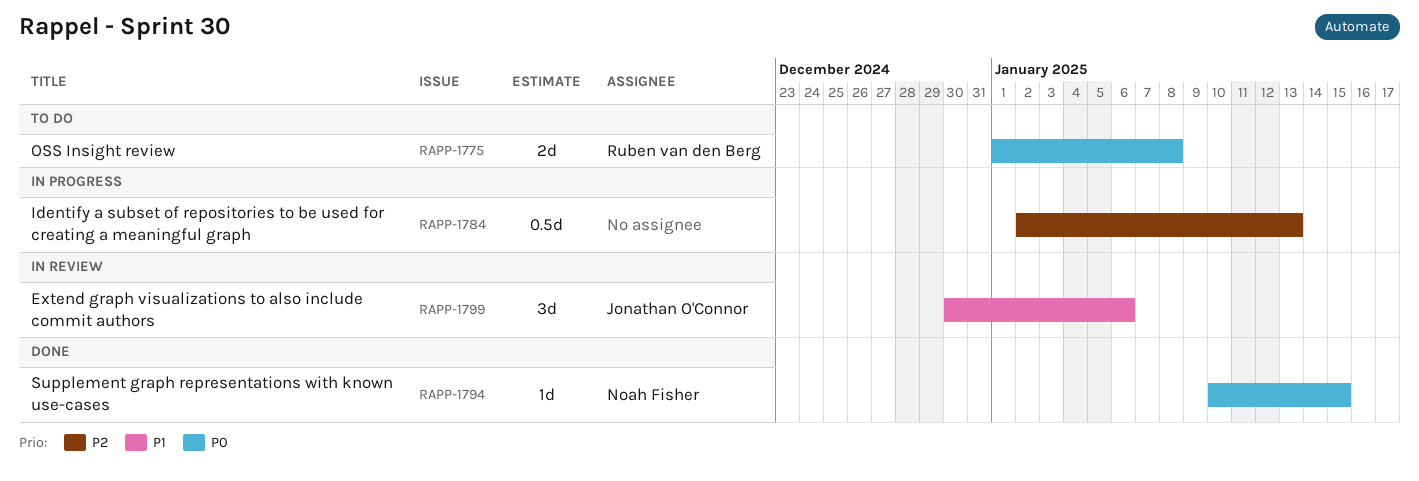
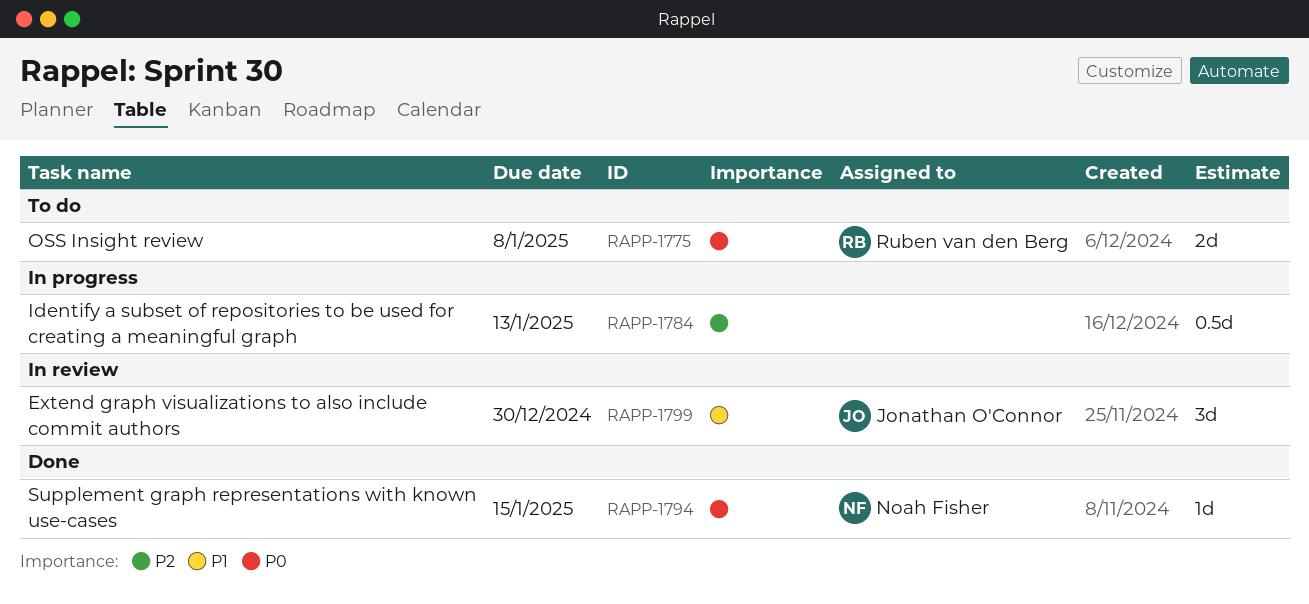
RAPP-1799, due: Jan 6 -> Dec 30

